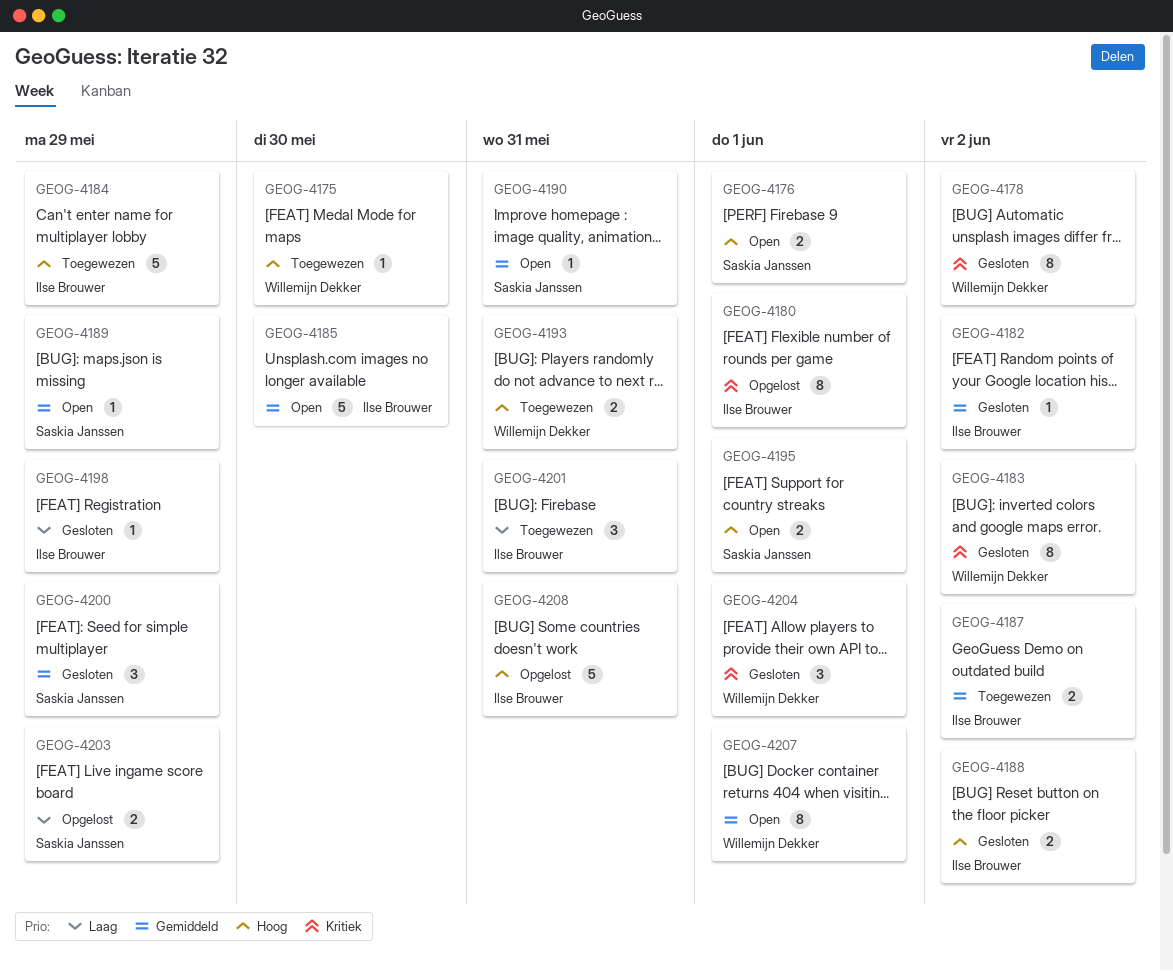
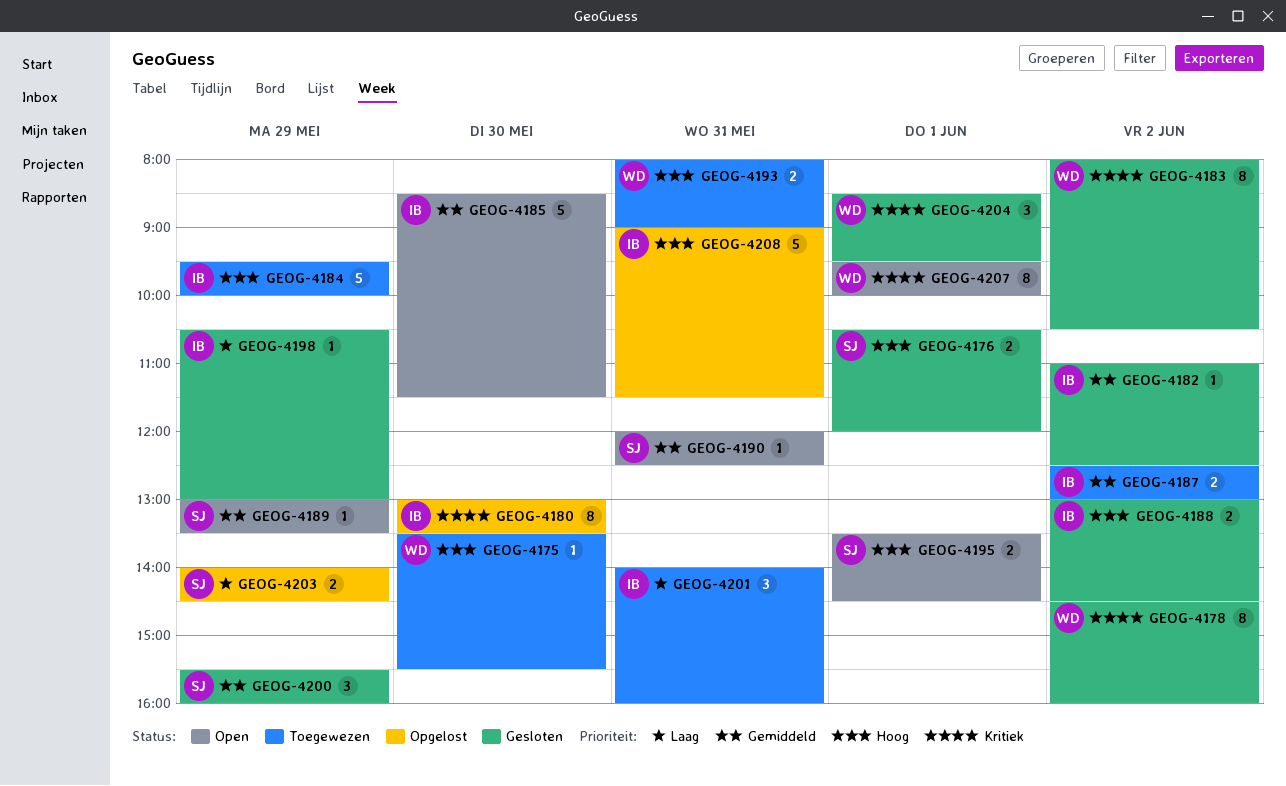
GEOG-4176, status: Open -> Gesloten
GEOG-4180, day: Jun 1 -> May 30
GEOG-4207, priority: Gemiddeld -> Kritiek

